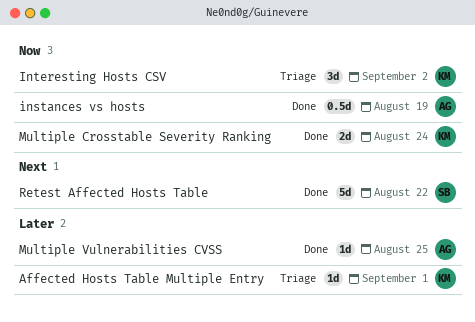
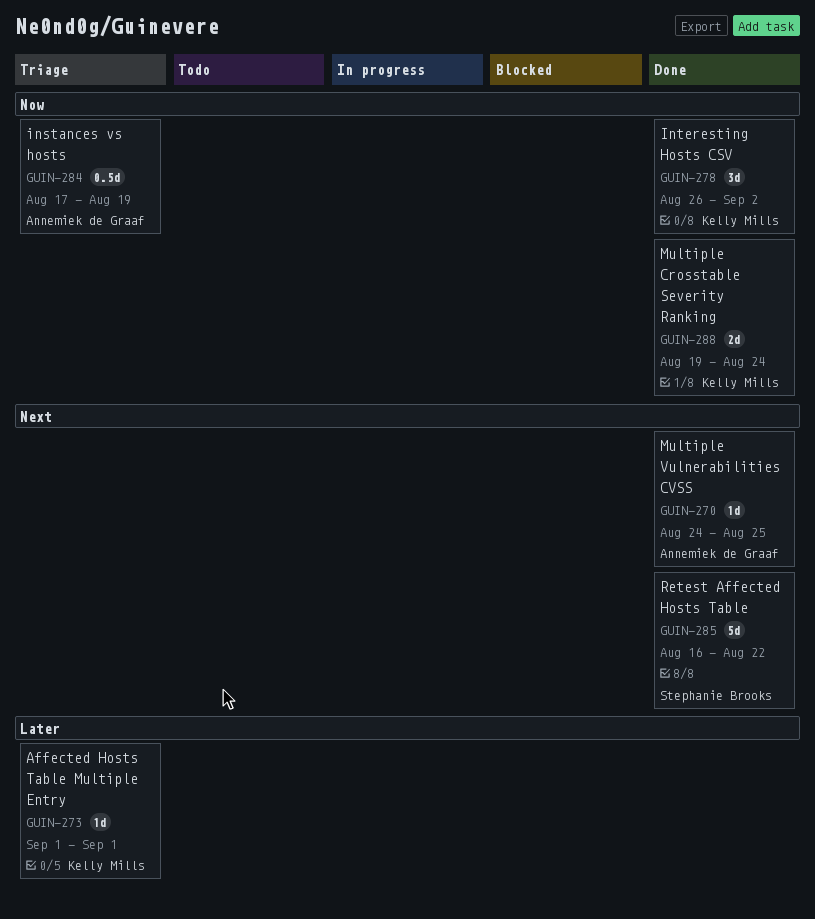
instances vs hosts, status: Done -> Triage
Interesting Hosts CSV, status: Triage -> Done
Multiple Vulnerabilities CVSS, priority: Later -> Next

